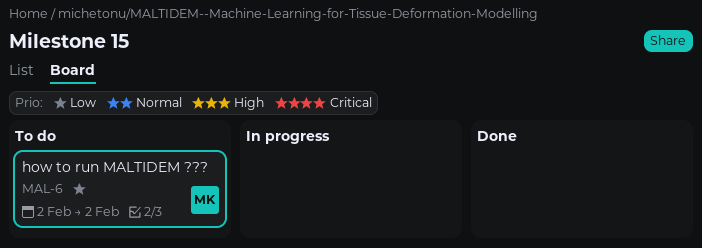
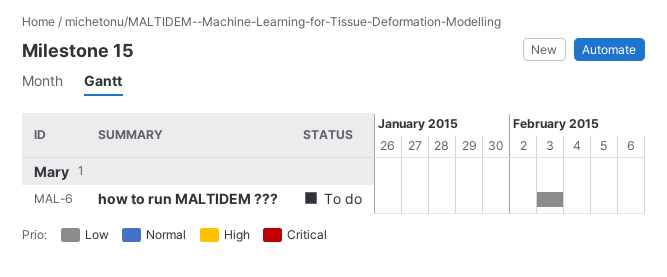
MAL-6, start: Feb 2 -> Feb 3
MAL-6, due: Feb 2 -> Feb 3

